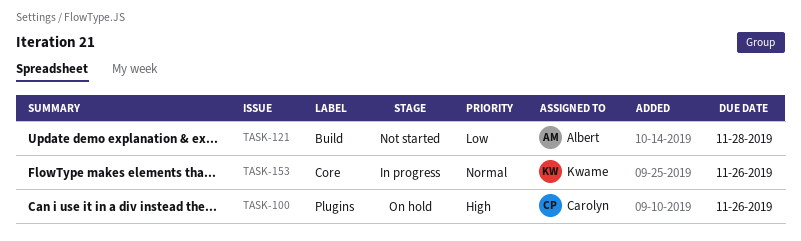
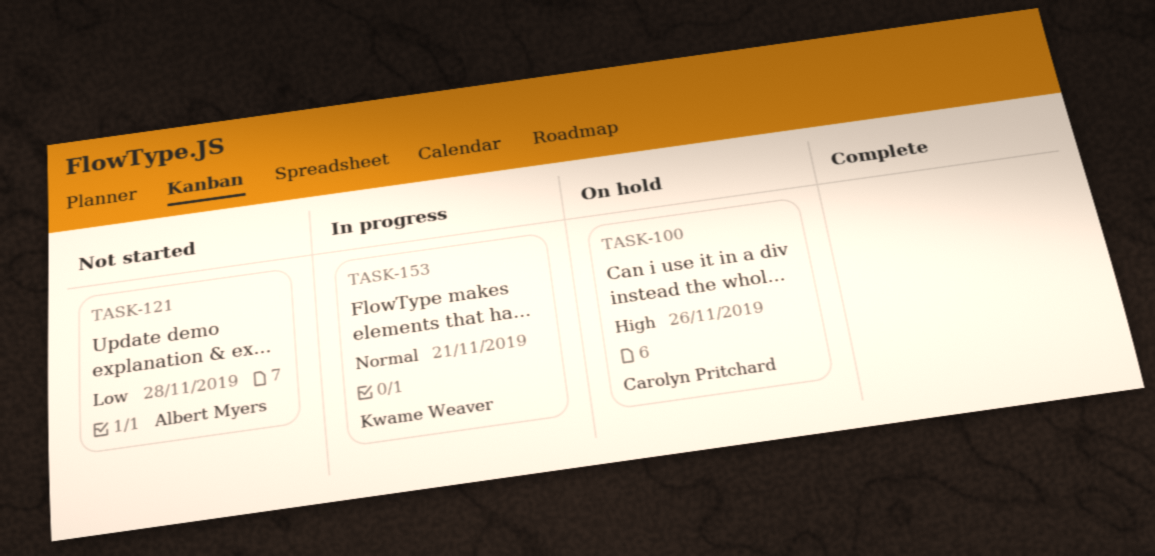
TASK-153, due: Nov 26 -> Nov 21

